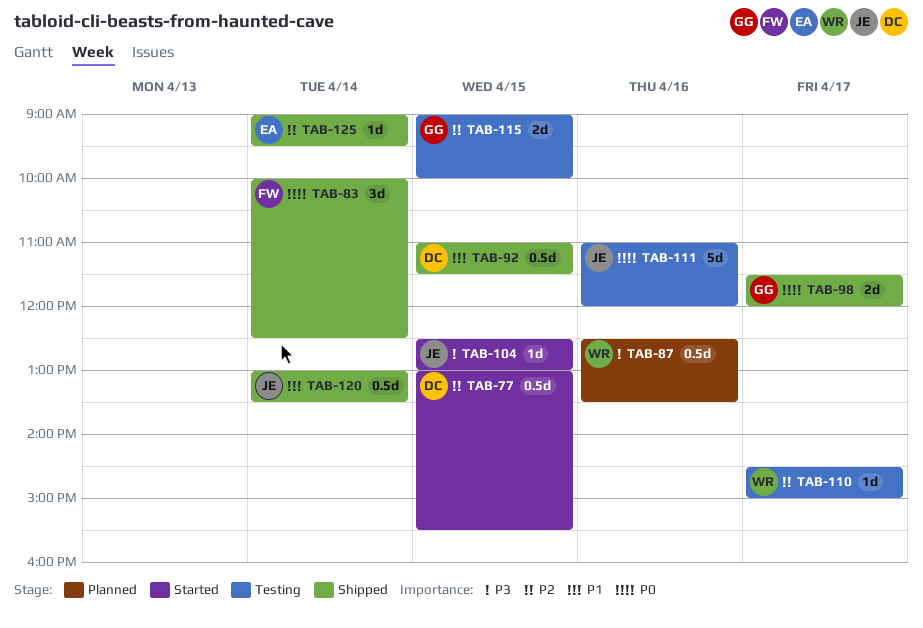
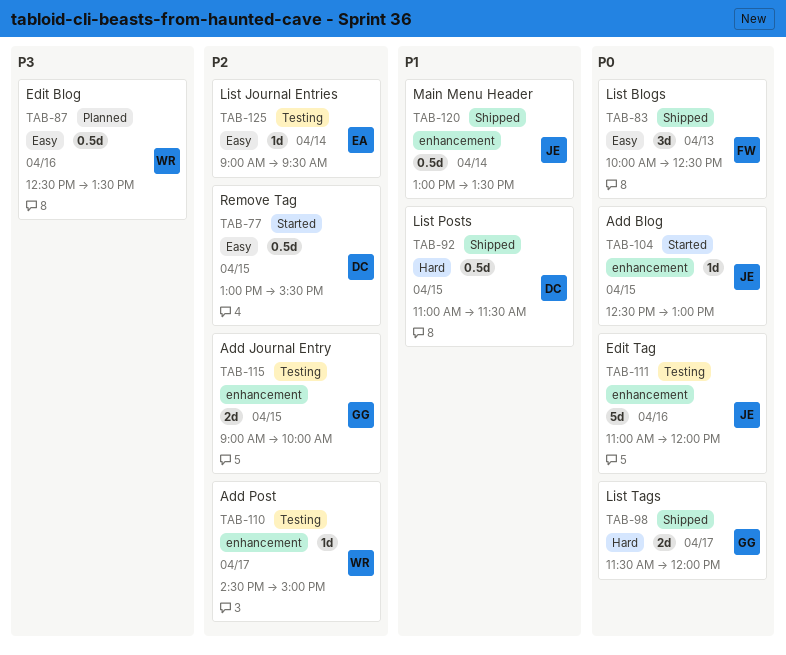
TAB-83, day: Apr 14 -> Apr 13
TAB-104, priority: P3 -> P0
TAB-125, status: Shipped -> Testing

